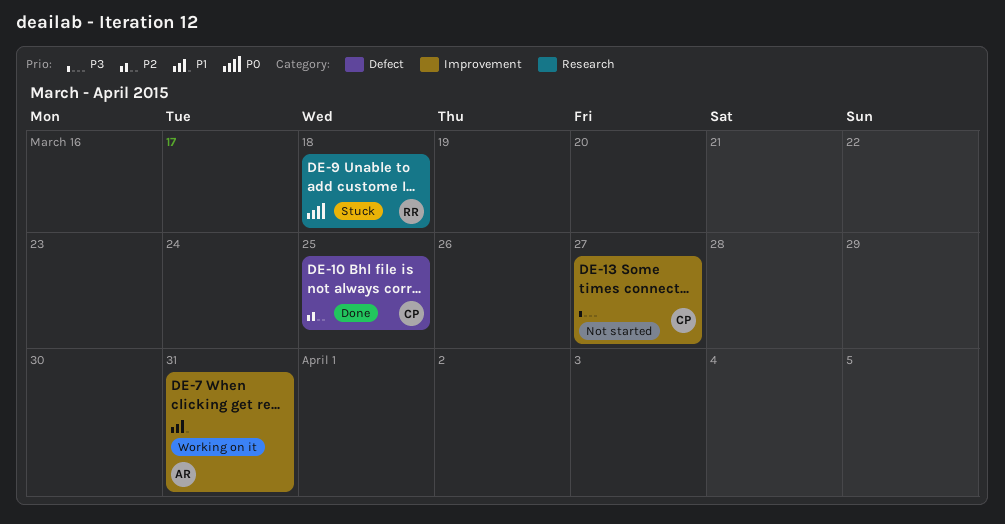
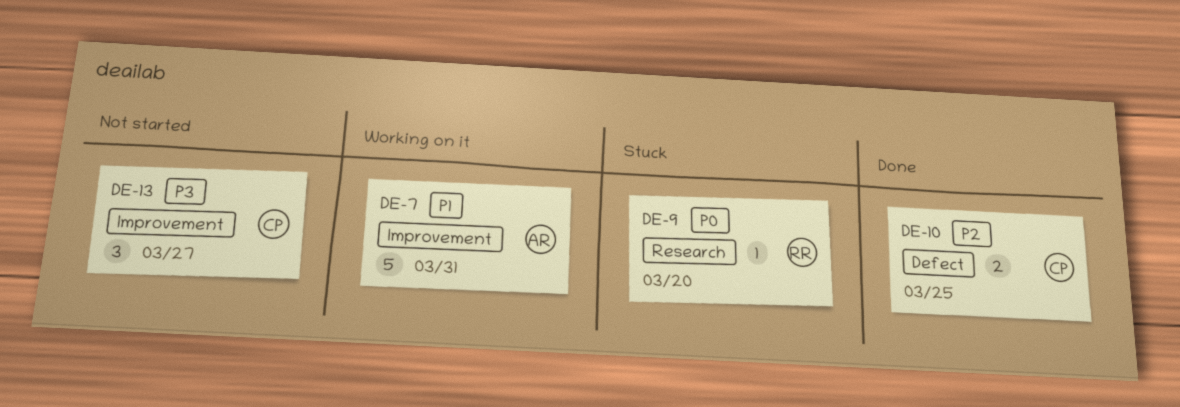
DE-9, due: Mar 18 -> Mar 20

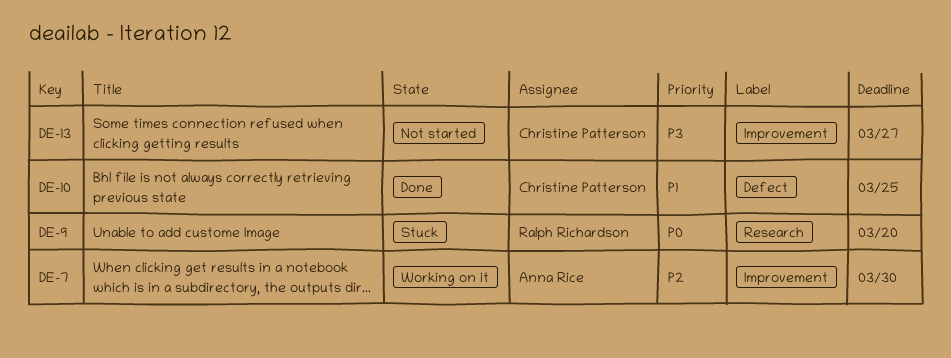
DE-7, priority: P1 -> P2
DE-7, due: Mar 31 -> Mar 30
DE-10, priority: P2 -> P1

